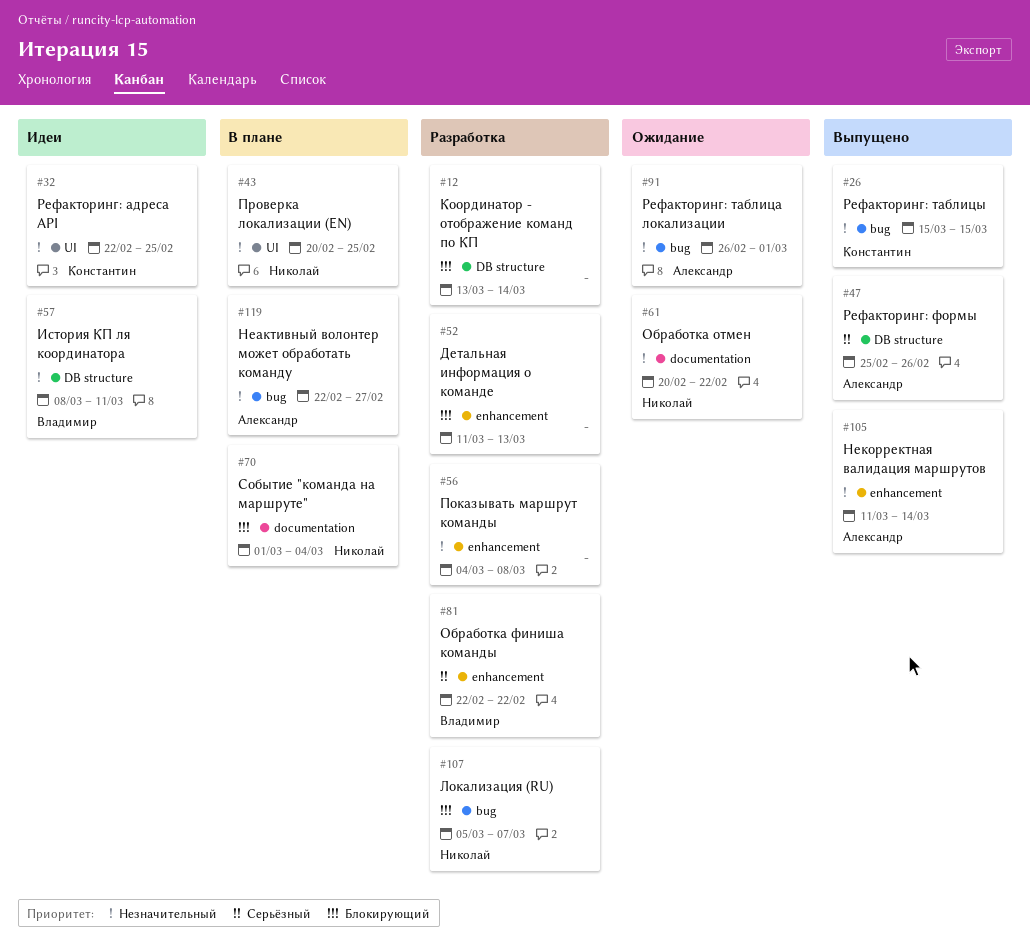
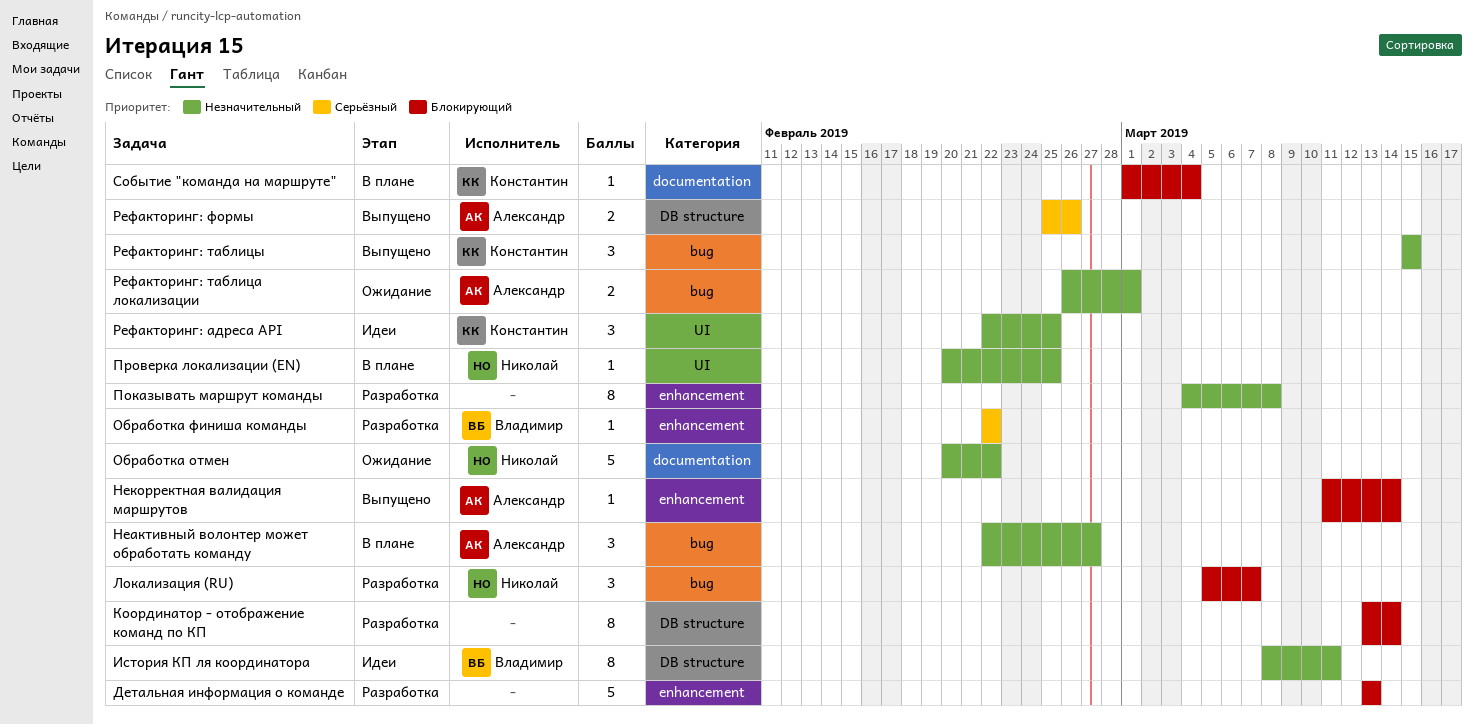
Детальная информация о команде, start: Mar 11 -> Mar 13
Некорректная валидация маршрутов, priority: Незначительный -> Блокирующий
Событие "команда на маршруте", owner: Николай -> Константин

